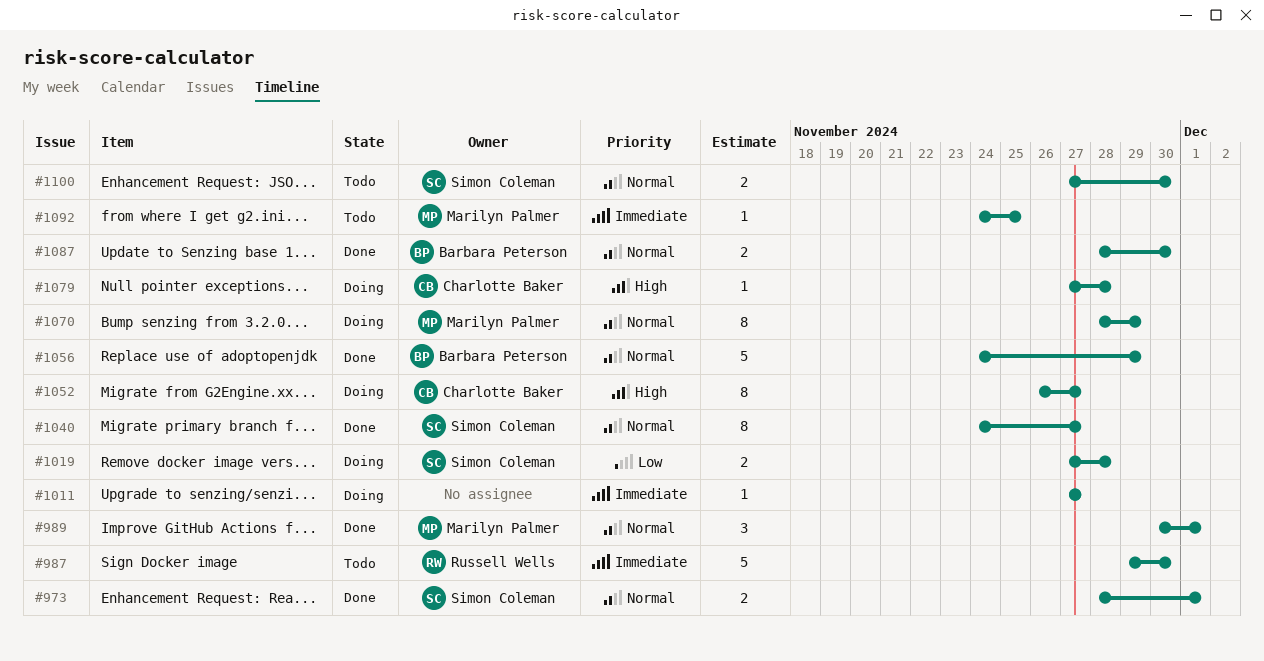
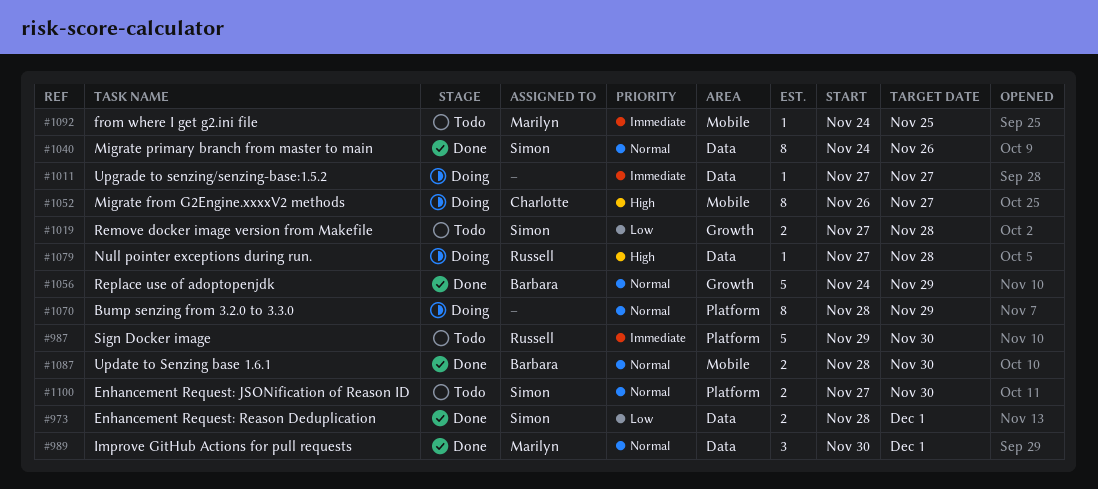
#973, priority: Normal -> Low
#1019, status: Doing -> Todo
#1040, due: Nov 27 -> Nov 26
#1070, owner: Marilyn Palmer -> none
#1079, owner: Charlotte Baker -> Russell Wells

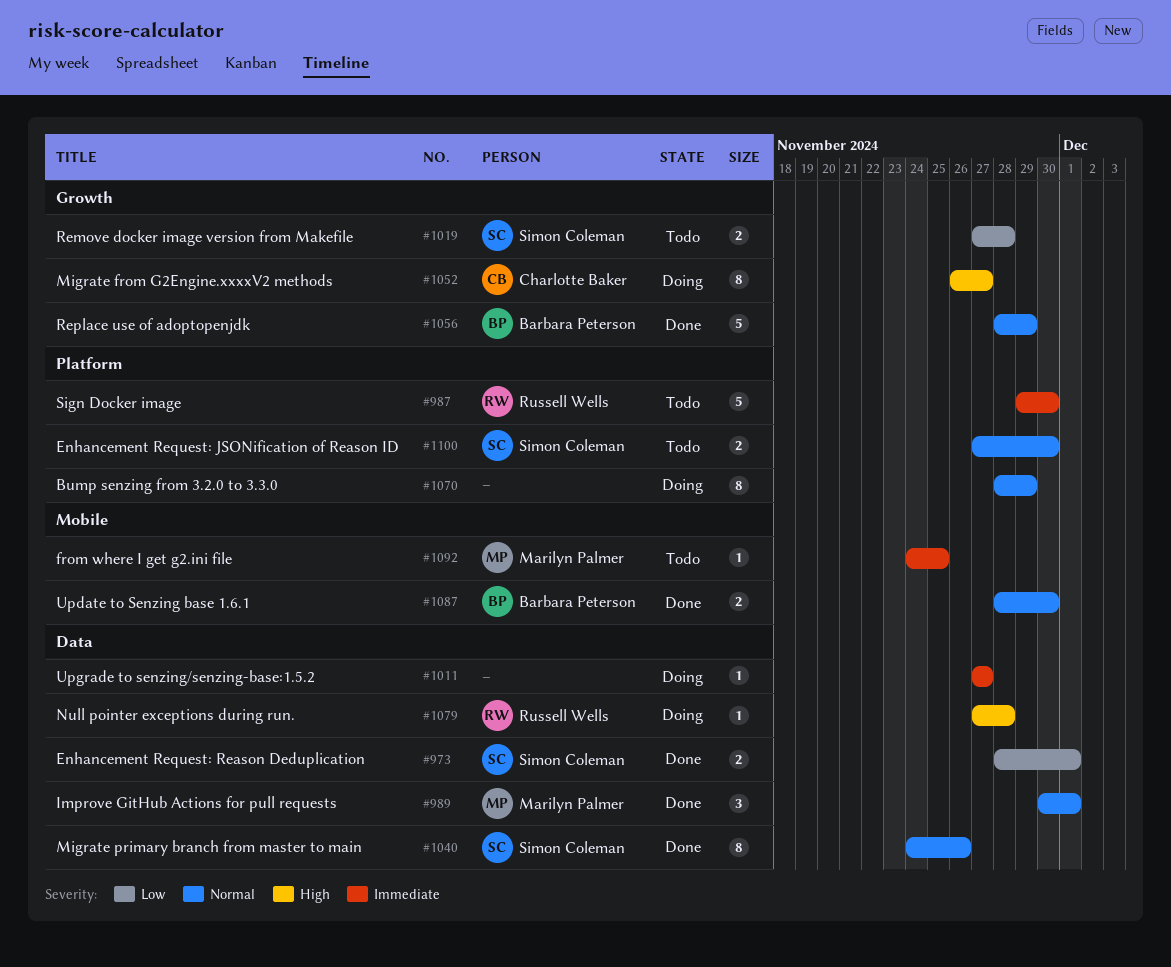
#1052, label: Mobile -> Growth
#1056, start: Nov 24 -> Nov 28

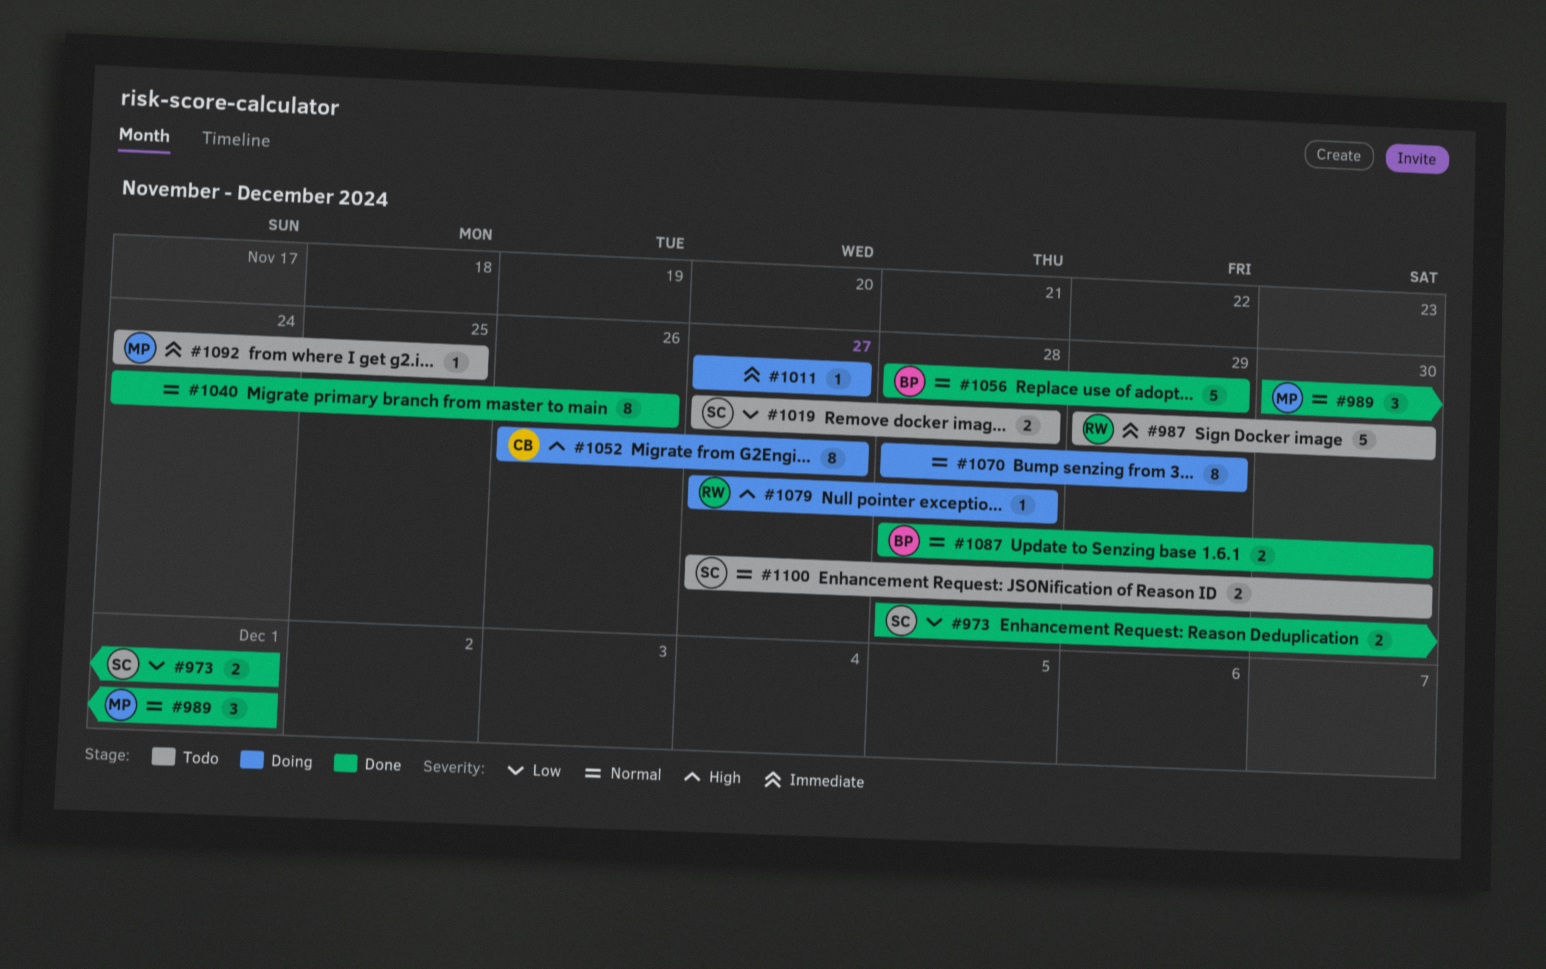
#1040, owner: Simon Coleman -> none

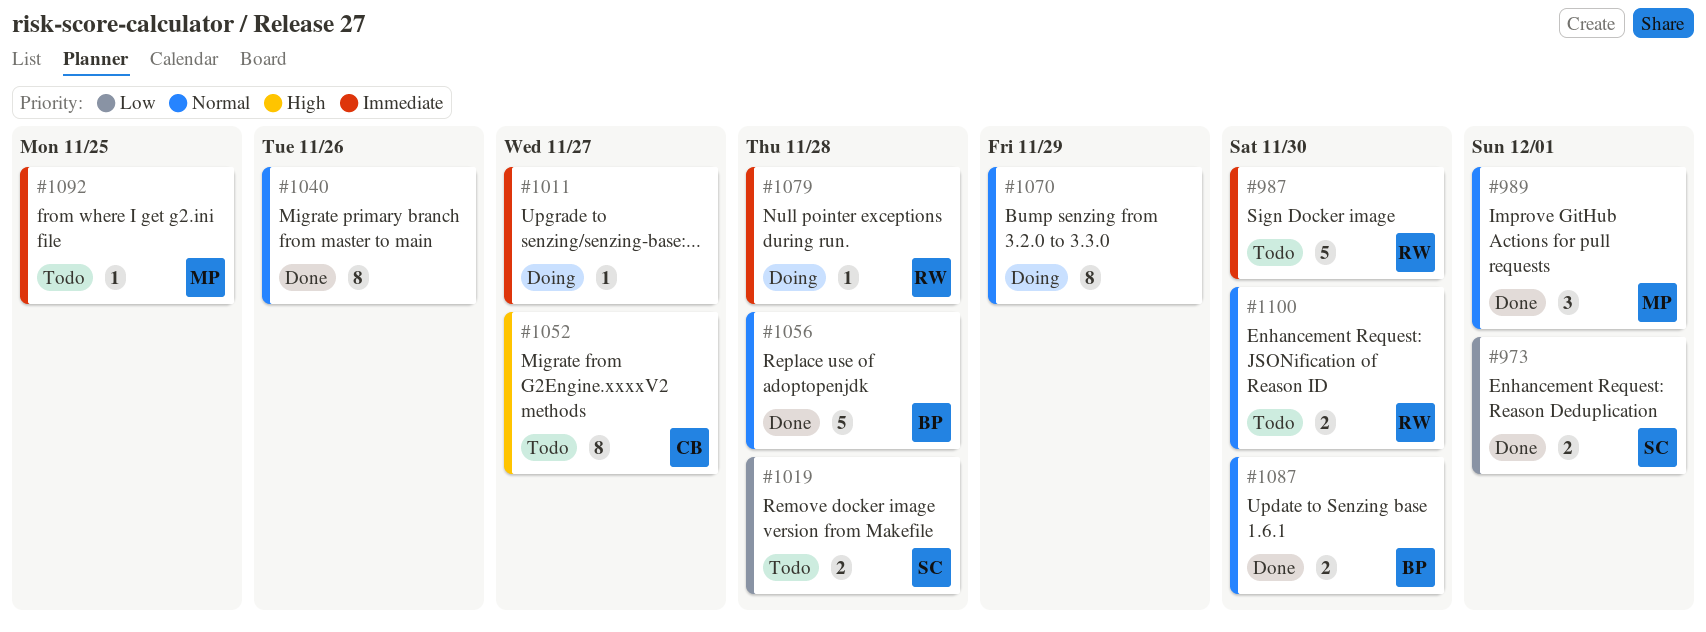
#1052, status: Doing -> Todo
#1056, due: Nov 29 -> Nov 28
#1079, priority: High -> Immediate
#1100, owner: SC -> RW

